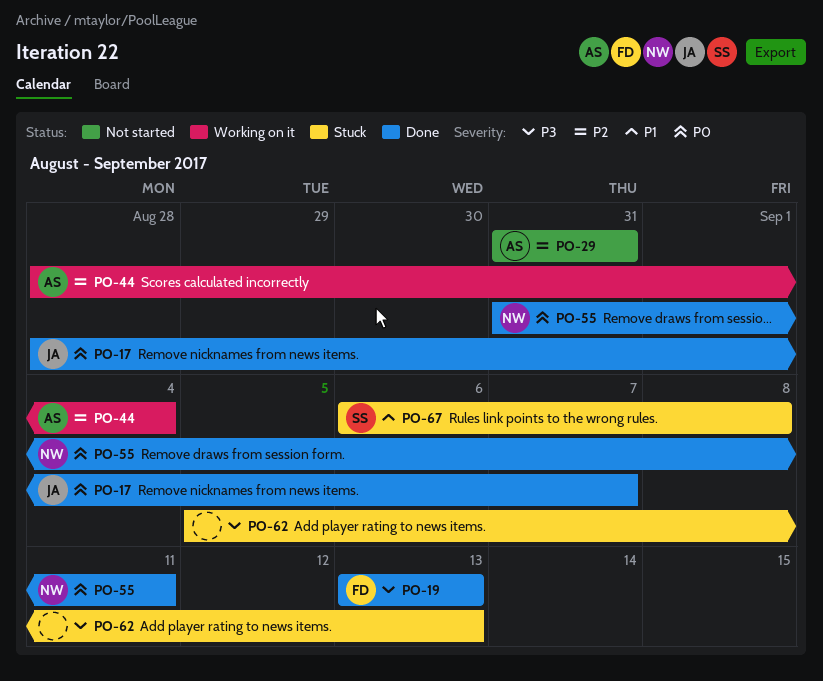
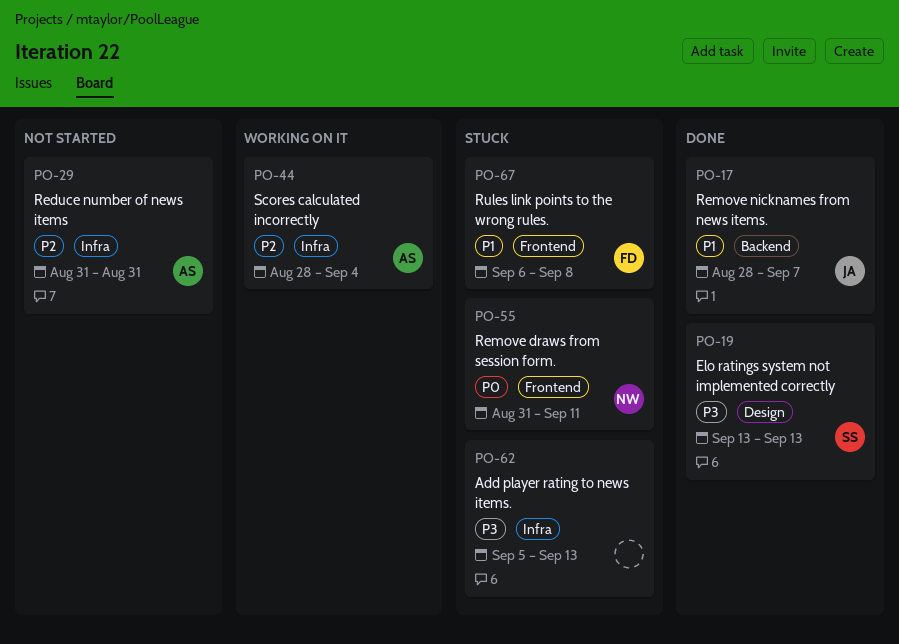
PO-17, priority: P0 -> P1
PO-19, owner: FD -> SS
PO-55, status: Done -> Stuck
PO-67, owner: SS -> FD

